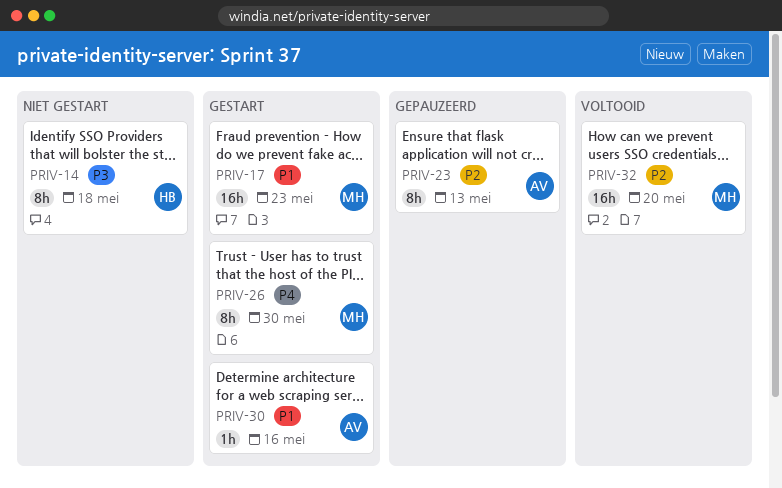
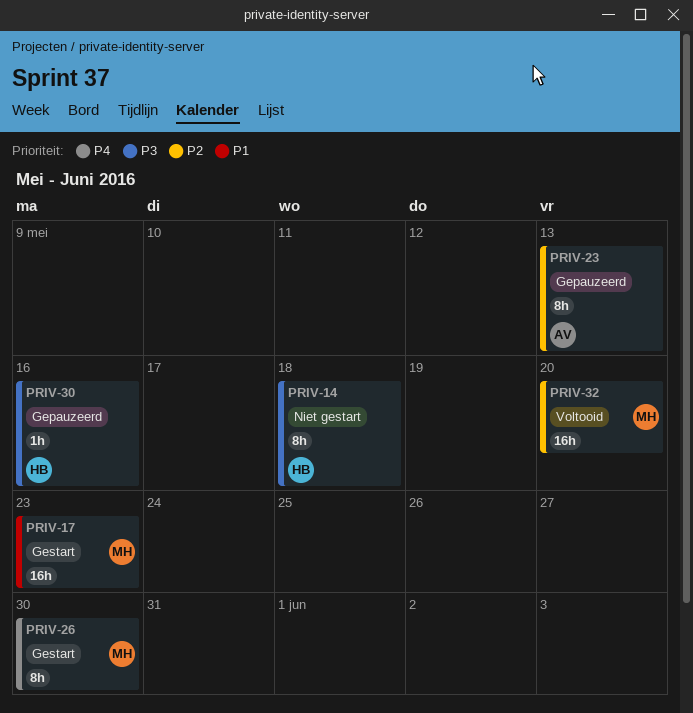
PRIV-30, status: Gestart -> Gepauzeerd
PRIV-30, owner: AV -> HB
PRIV-30, priority: P1 -> P3

